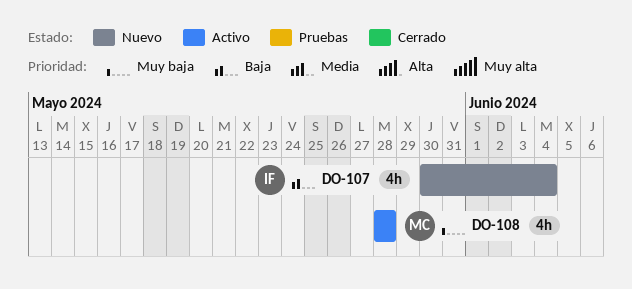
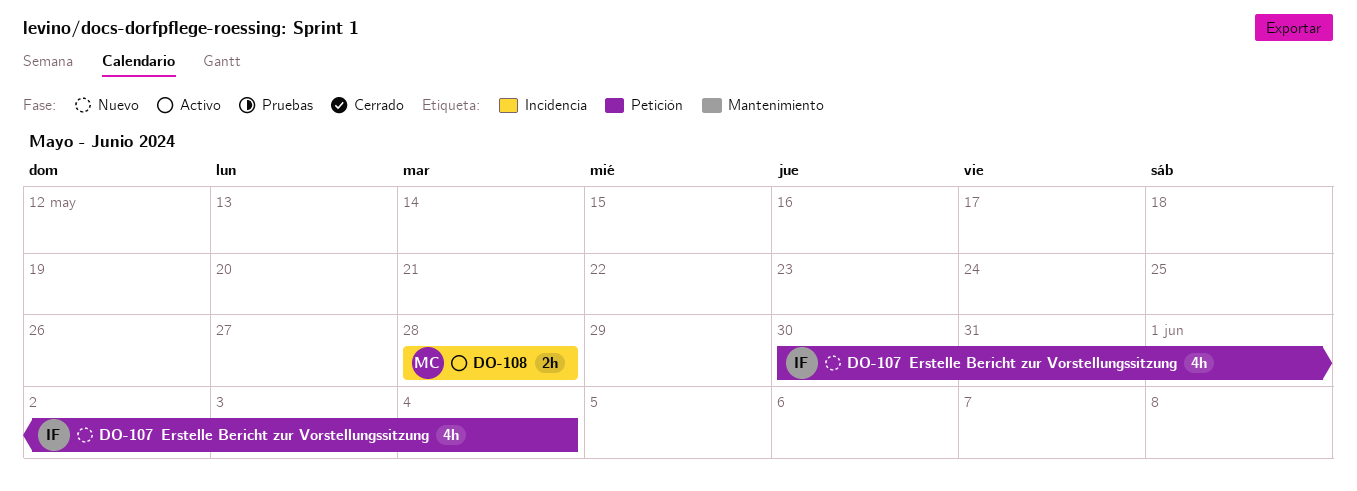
DO-108, estimate: 4h -> 2h

